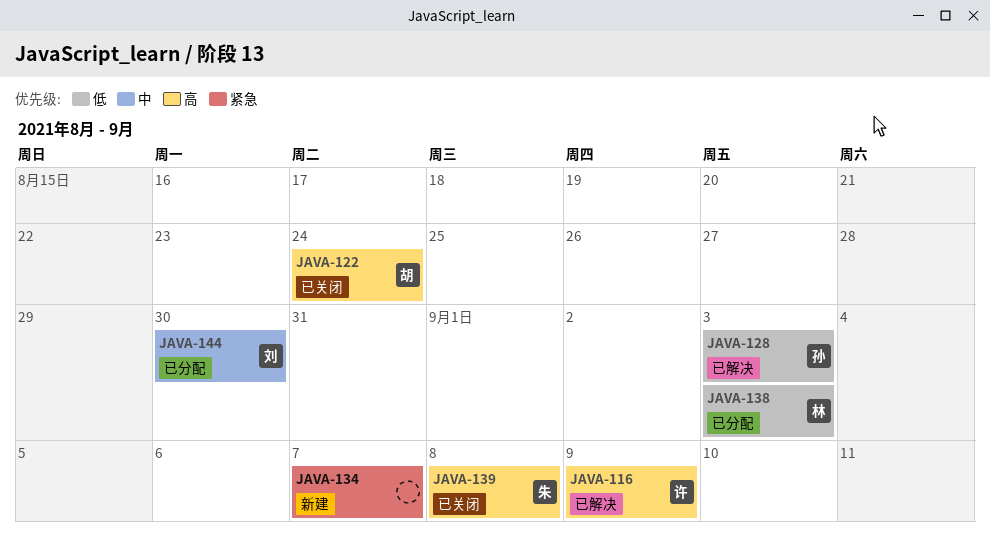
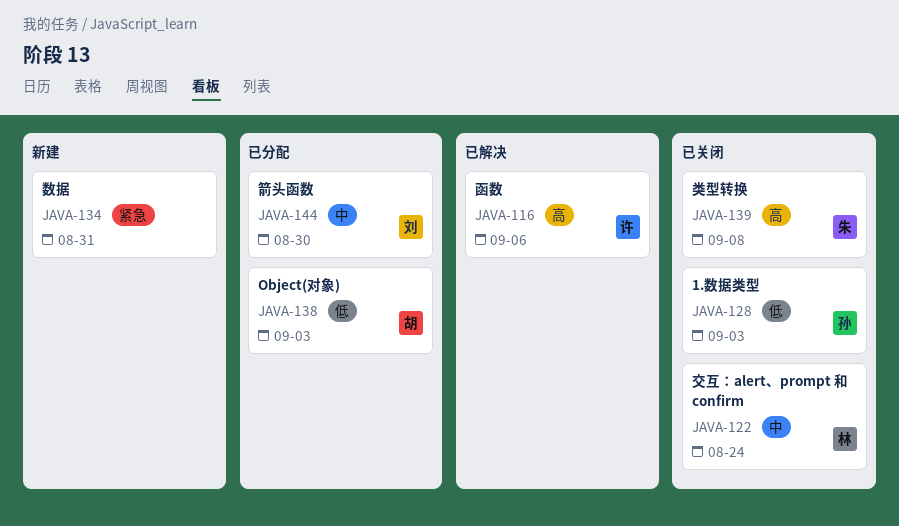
JAVA-116, due: Sep 9 -> Sep 6
JAVA-122, owner: 胡 -> 林
JAVA-122, priority: 高 -> 中
JAVA-128, status: 已解决 -> 已关闭
JAVA-134, due: Sep 7 -> Aug 31
JAVA-138, owner: 林 -> 胡

